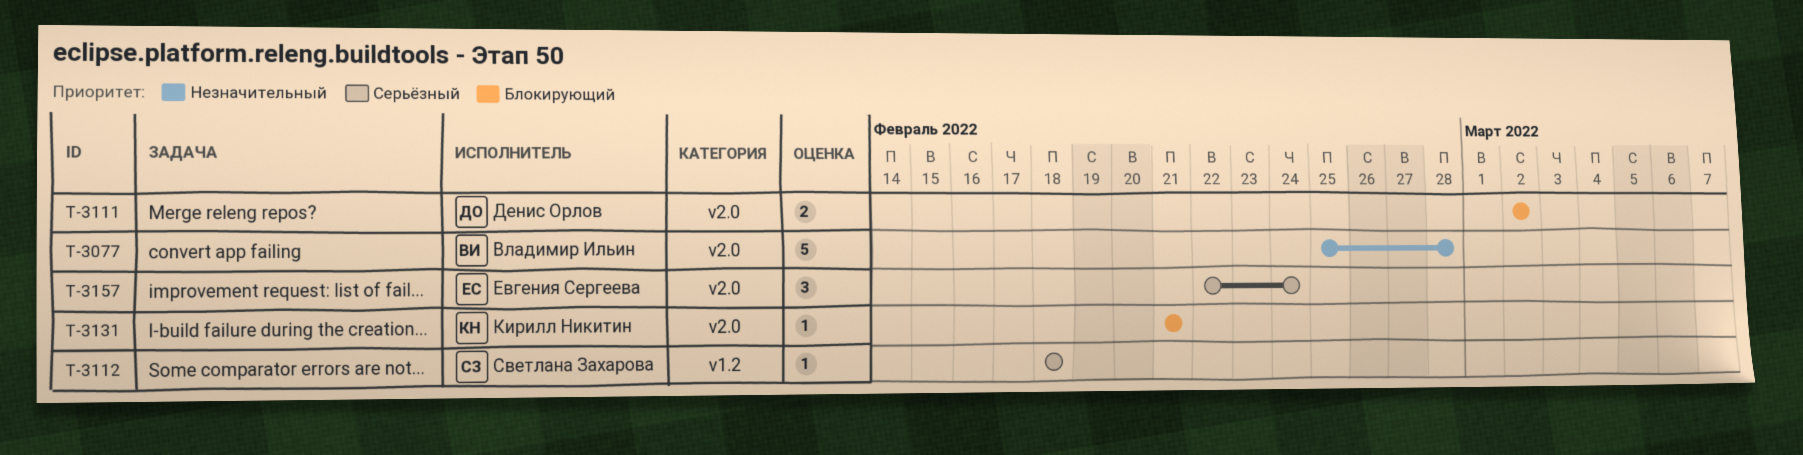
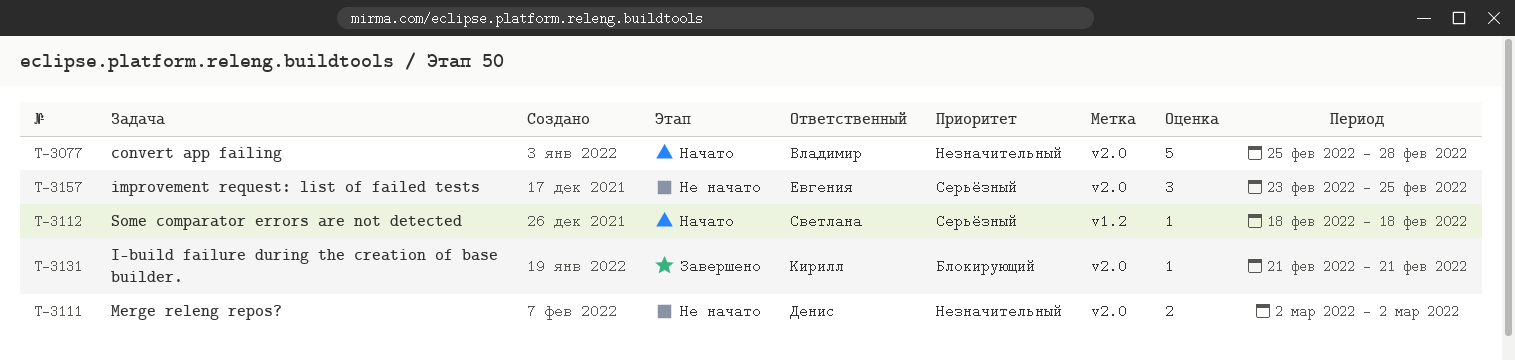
T-3111, priority: Блокирующий -> Незначительный
T-3157, start: Feb 22 -> Feb 23
T-3157, due: Feb 24 -> Feb 25

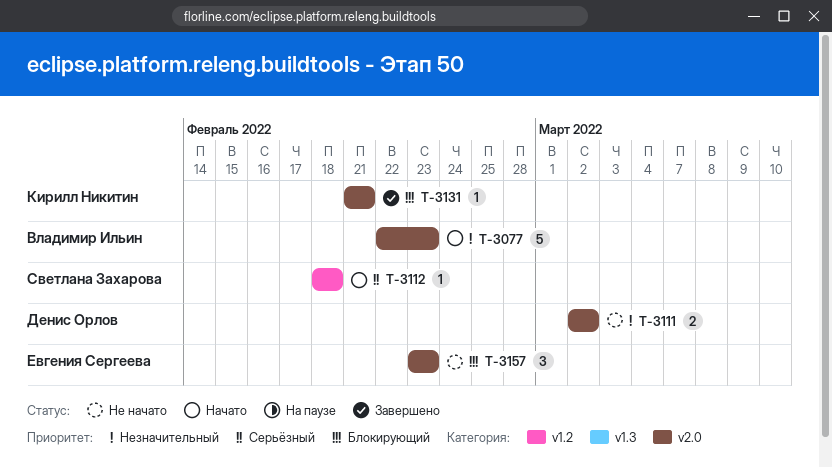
T-3077, start: Feb 25 -> Feb 22
T-3077, due: Feb 28 -> Feb 23
T-3157, priority: Серьёзный -> Блокирующий
T-3157, due: Feb 25 -> Feb 23

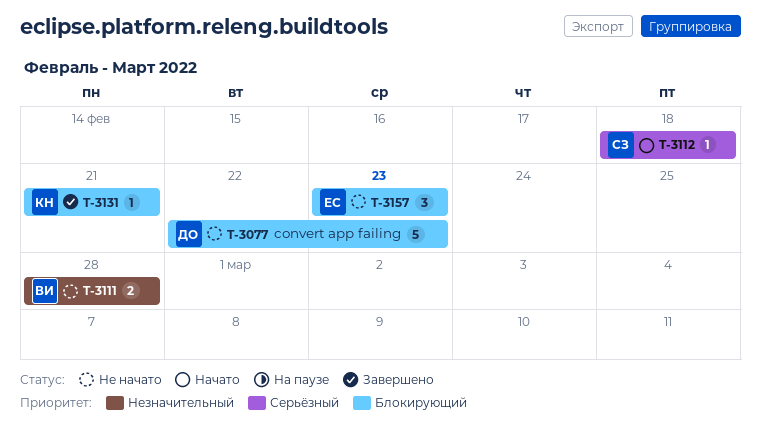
T-3077, status: Начато -> Не начато
T-3077, owner: Владимир Ильин -> Денис Орлов
T-3077, priority: Незначительный -> Блокирующий
T-3111, owner: Денис Орлов -> Владимир Ильин
T-3111, start: Mar 2 -> Feb 28
T-3111, due: Mar 2 -> Feb 28

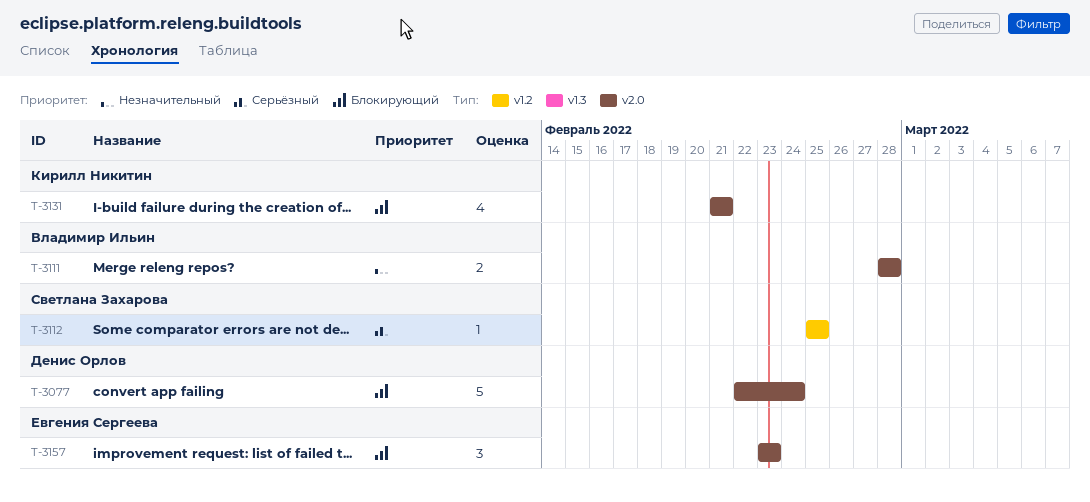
T-3077, due: Feb 23 -> Feb 24
T-3112, start: Feb 18 -> Feb 25
T-3112, due: Feb 18 -> Feb 25
T-3131, estimate: 1 -> 4

